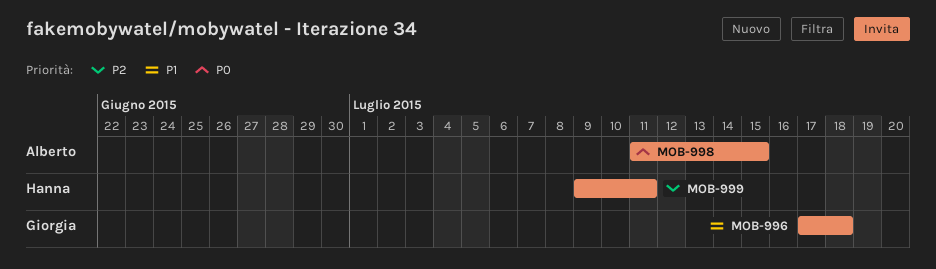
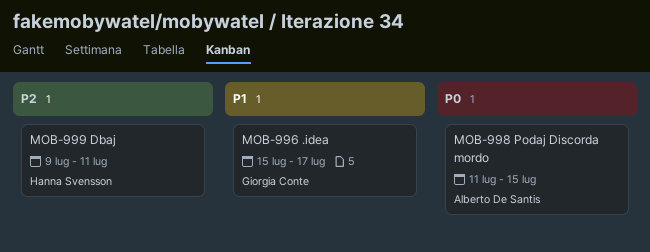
MOB-996, start: Jul 17 -> Jul 15
MOB-996, due: Jul 18 -> Jul 17

